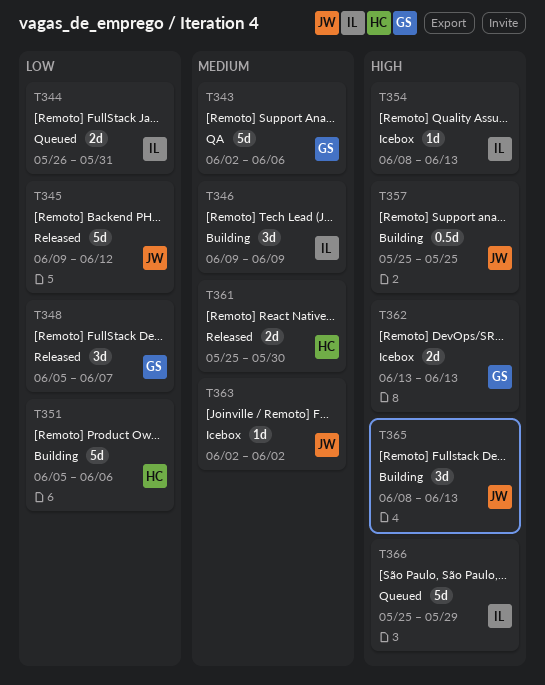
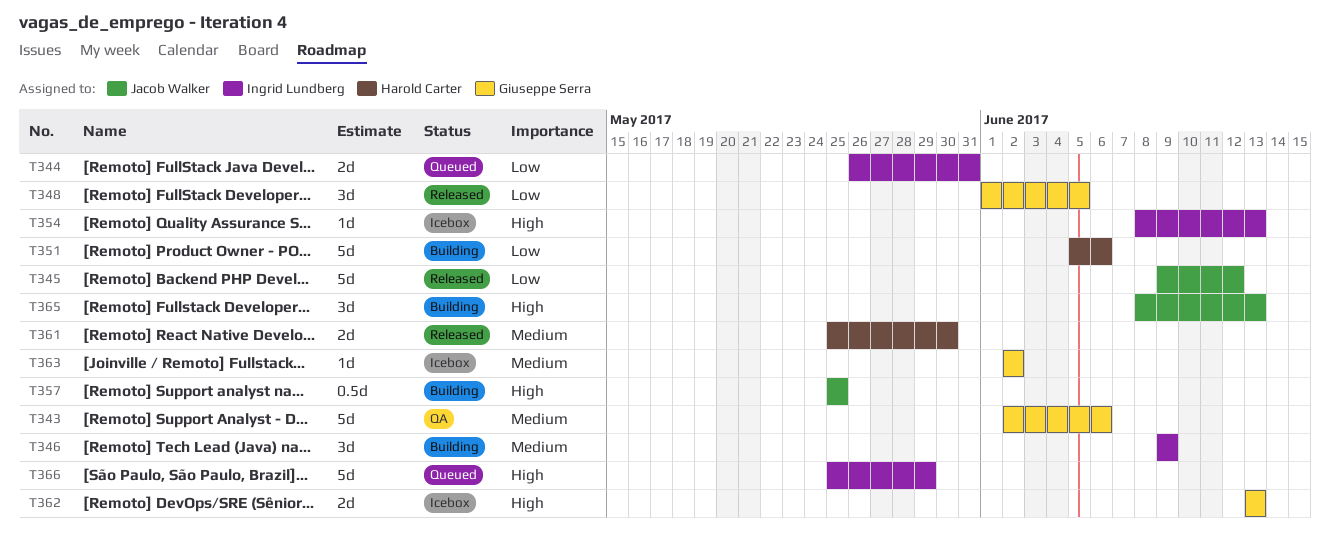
T348, start: Jun 5 -> Jun 1
T348, due: Jun 7 -> Jun 5
T363, owner: Jacob Walker -> Giuseppe Serra

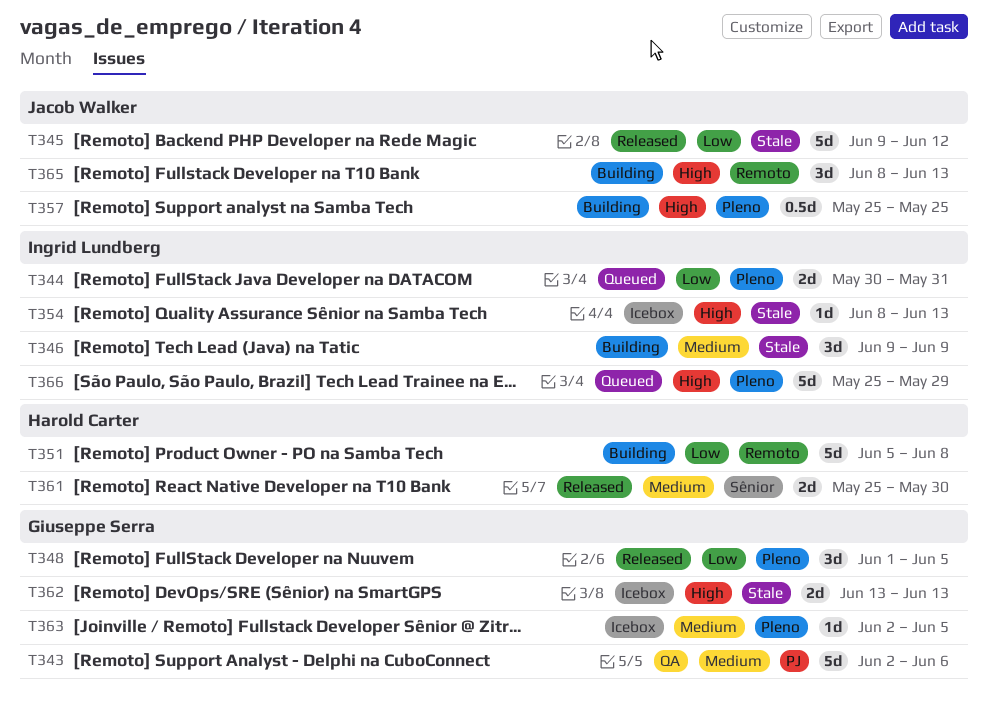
T344, start: May 26 -> May 30
T351, due: Jun 6 -> Jun 8
T363, due: Jun 2 -> Jun 5

